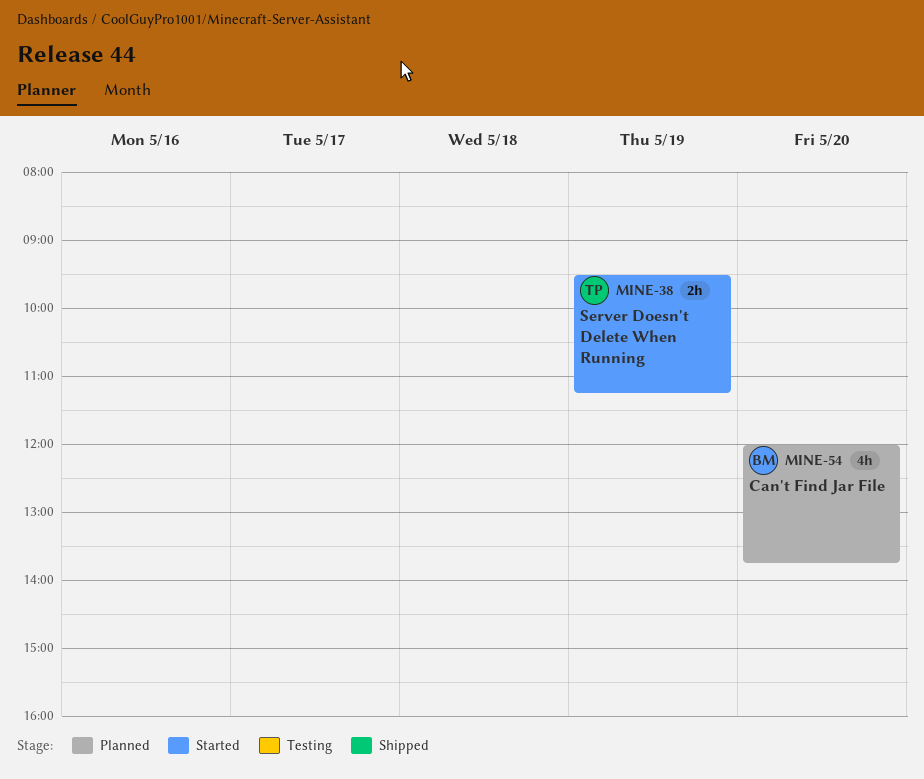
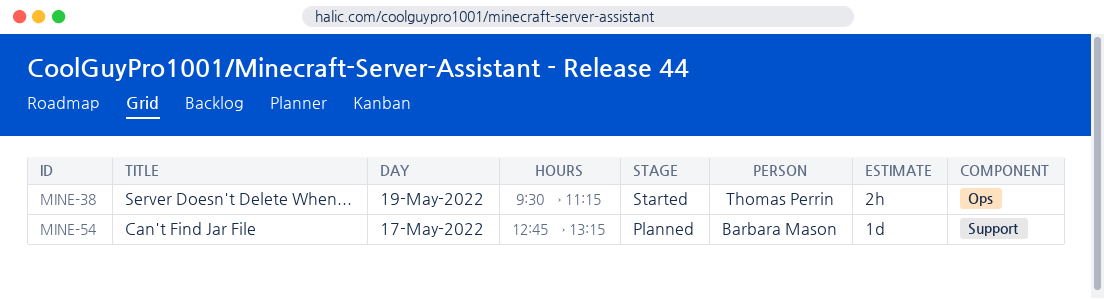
MINE-54, estimate: 4h -> 1d
MINE-54, day: May 20 -> May 17
MINE-54, begins: 12:00 -> 12:45
MINE-54, ends: 13:45 -> 13:15

